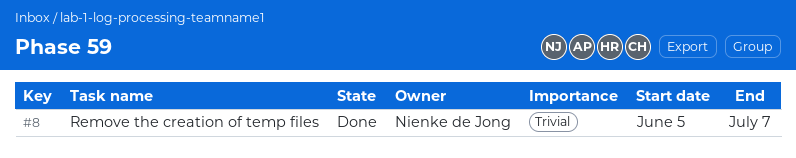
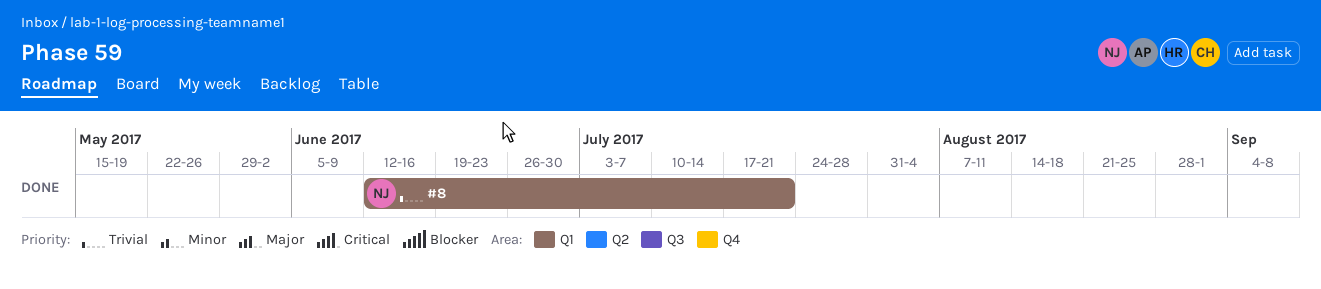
#8, start: Jun 5 -> Jun 12
#8, due: Jul 7 -> Jul 21

